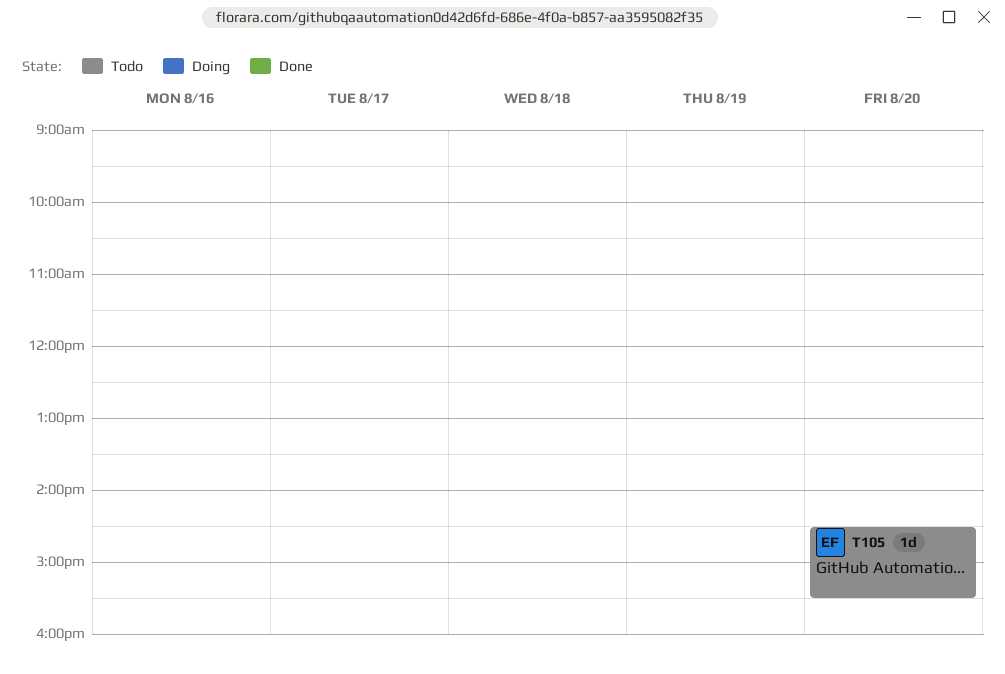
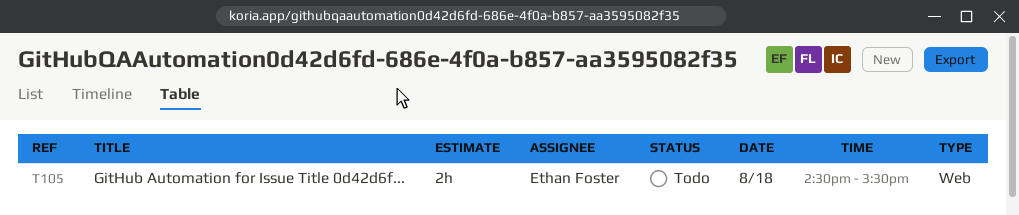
T105, estimate: 1d -> 2h
T105, day: Aug 20 -> Aug 18

